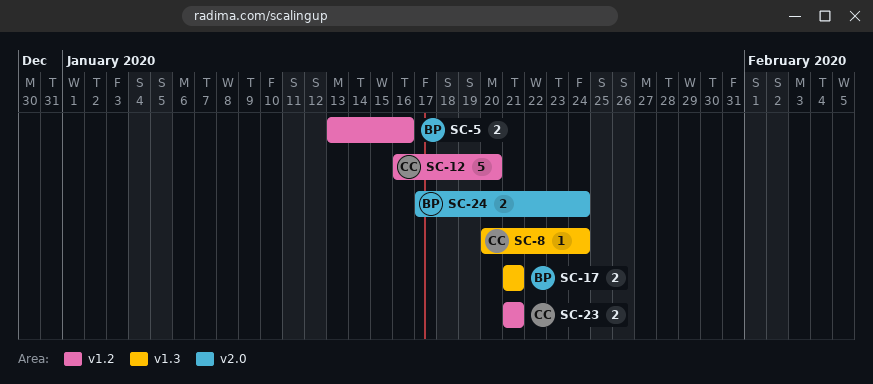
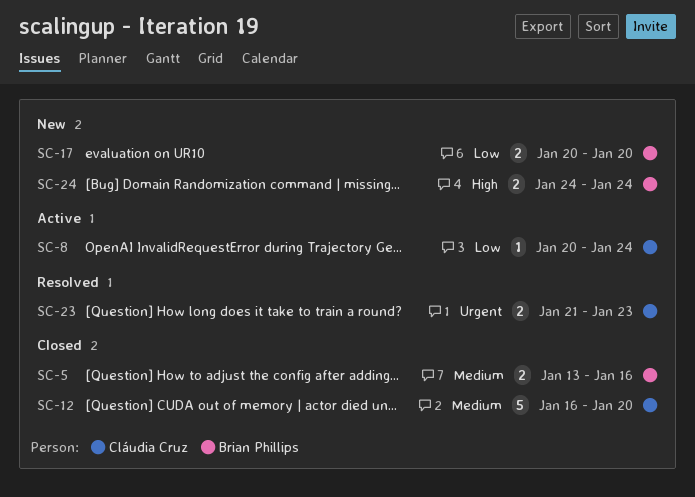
SC-17, start: Jan 21 -> Jan 20
SC-17, due: Jan 21 -> Jan 20
SC-23, due: Jan 21 -> Jan 23
SC-24, start: Jan 17 -> Jan 24

